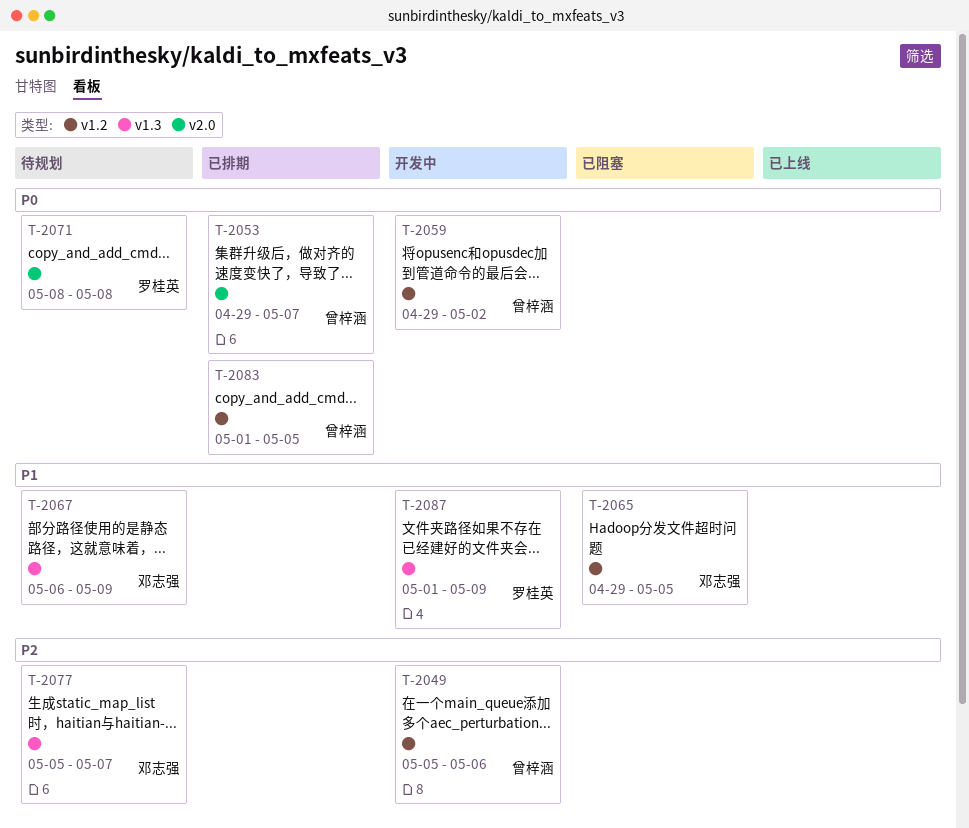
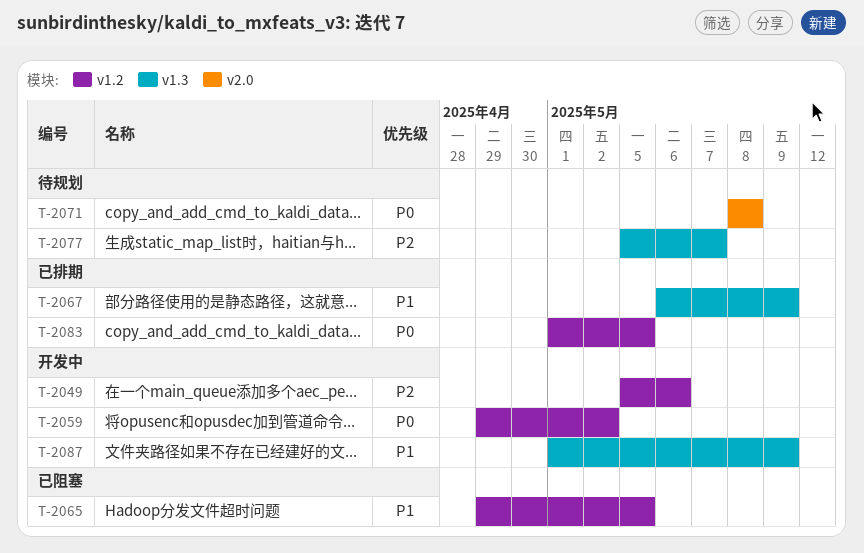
T-2053: present -> none
T-2067, status: 待规划 -> 已排期

